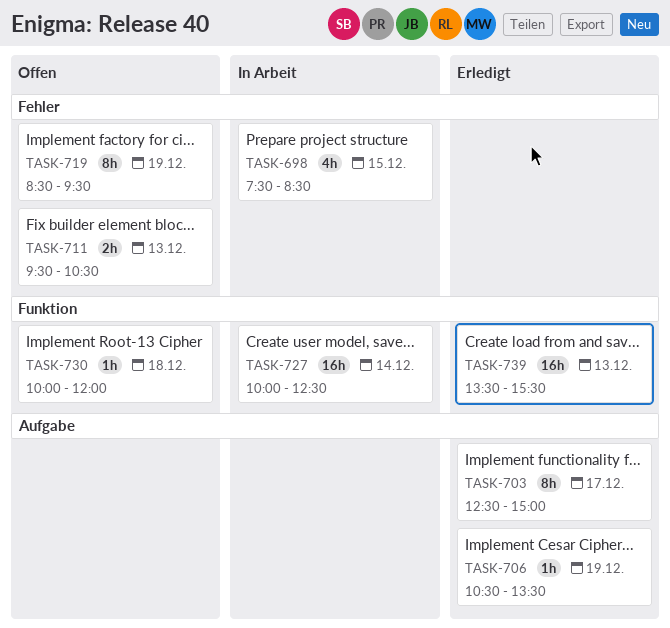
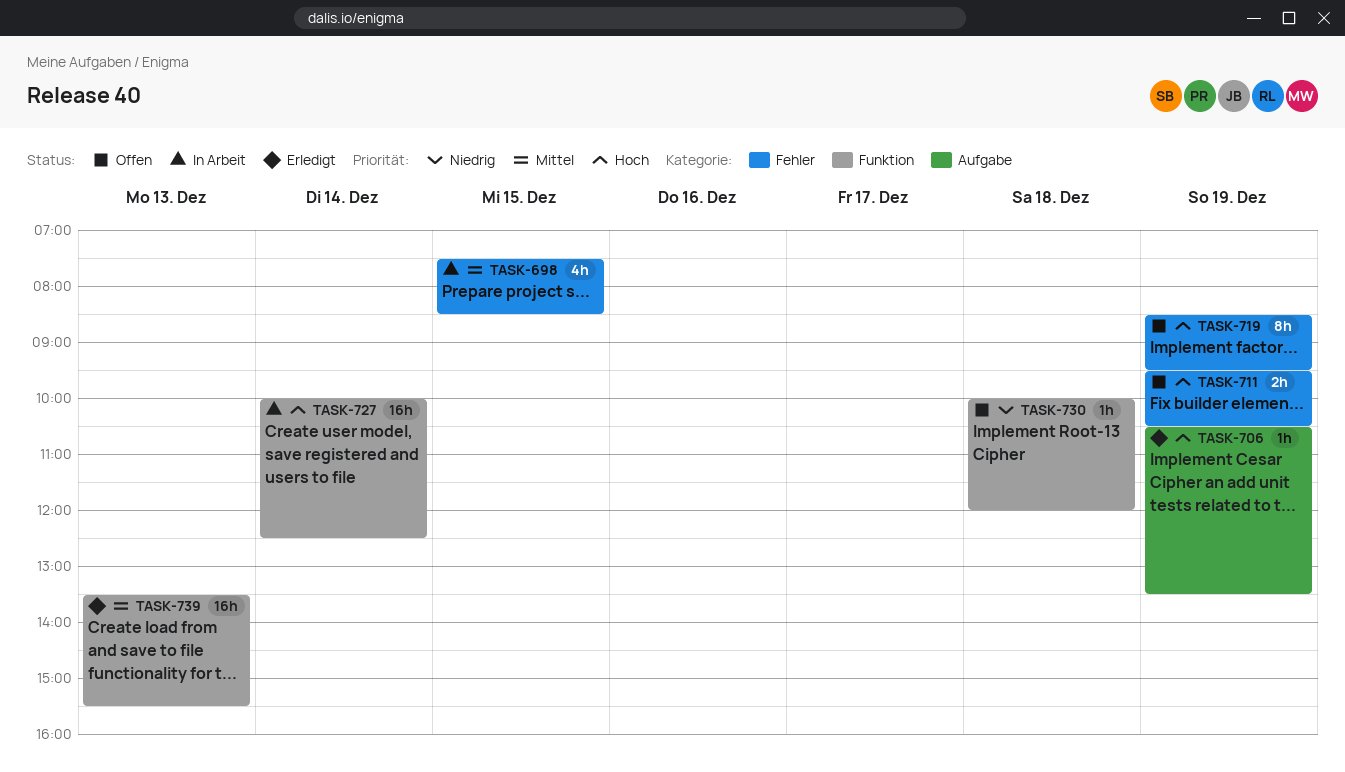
TASK-703: present -> none
TASK-711, day: Dec 13 -> Dec 19

